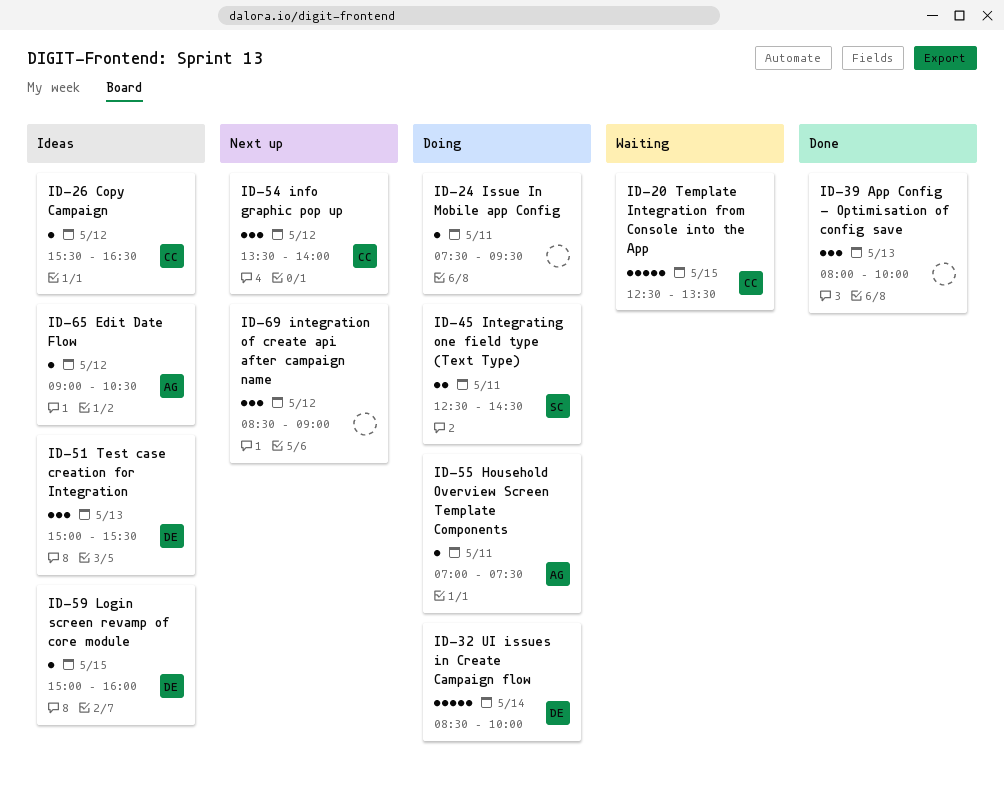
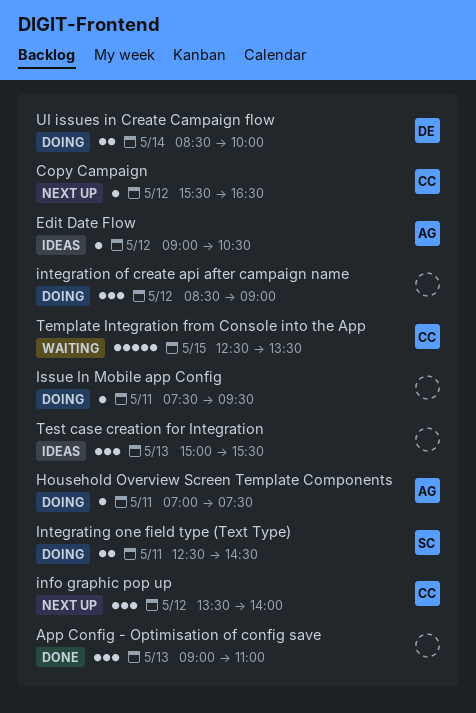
App Config - Optimisation of config save, begins: 08:00 -> 09:00
App Config - Optimisation of config save, ends: 10:00 -> 11:00
Copy Campaign, status: Ideas -> Next up
integration of create api after campaign name, status: Next up -> Doing
Login screen revamp of core module: present -> none
Test case creation for Integration, owner: DE -> none
UI issues in Create Campaign flow, estimate: 5 -> 2

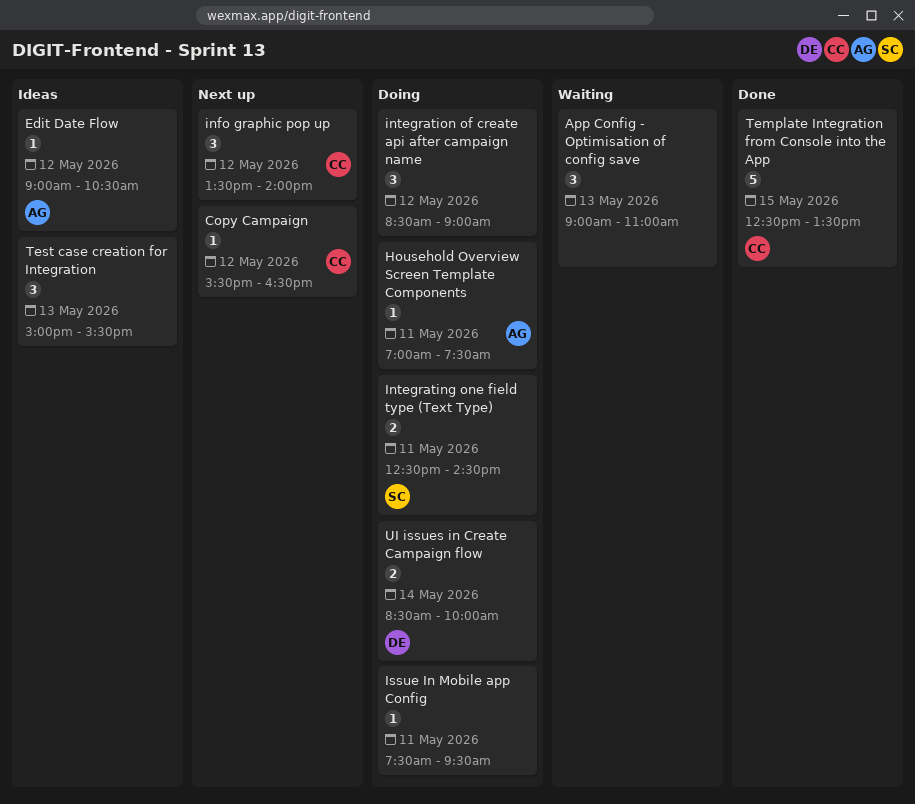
App Config - Optimisation of config save, status: Done -> Waiting
Template Integration from Console into the App, status: Waiting -> Done

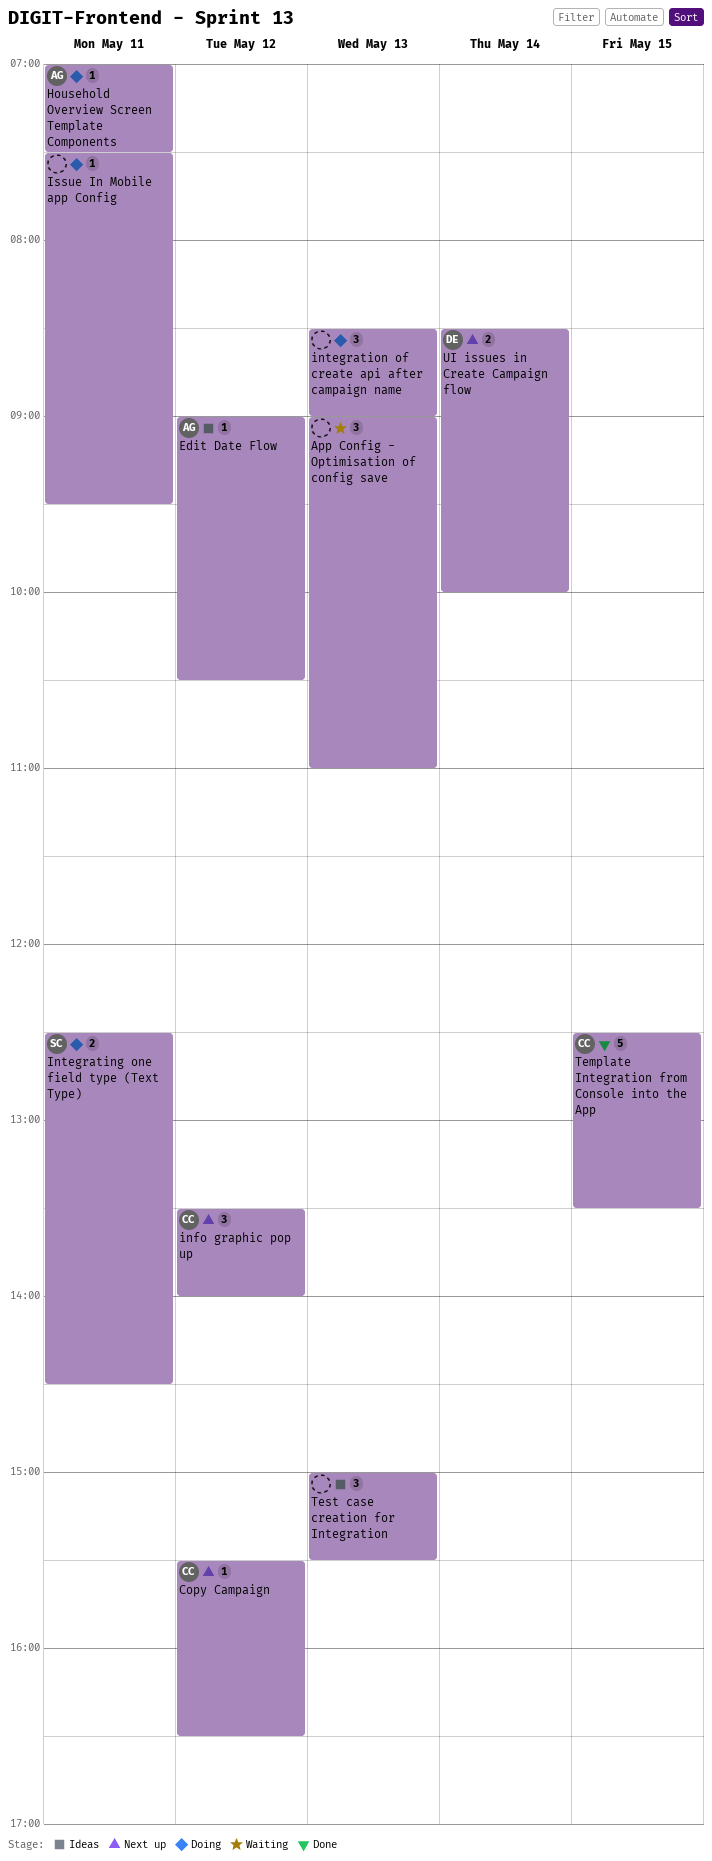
integration of create api after campaign name, day: May 12 -> May 13
UI issues in Create Campaign flow, status: Doing -> Next up

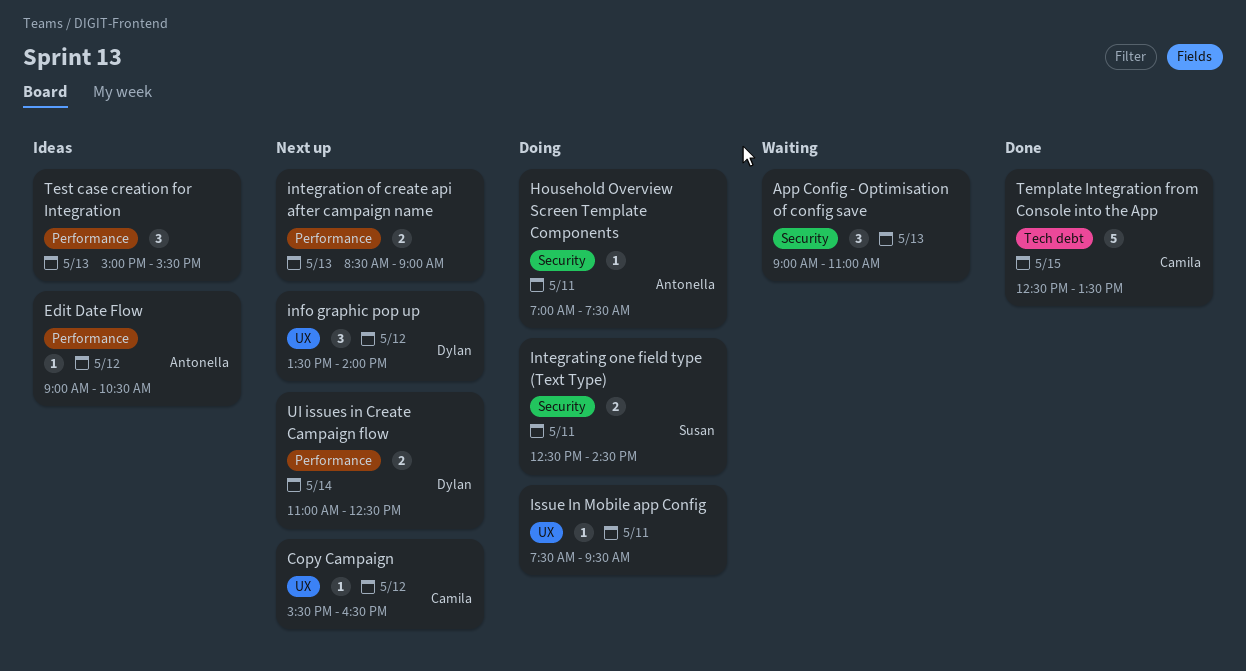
info graphic pop up, owner: Camila -> Dylan
integration of create api after campaign name, status: Doing -> Next up
integration of create api after campaign name, estimate: 3 -> 2
UI issues in Create Campaign flow, begins: 08:30 -> 11:00
UI issues in Create Campaign flow, ends: 10:00 -> 12:30

